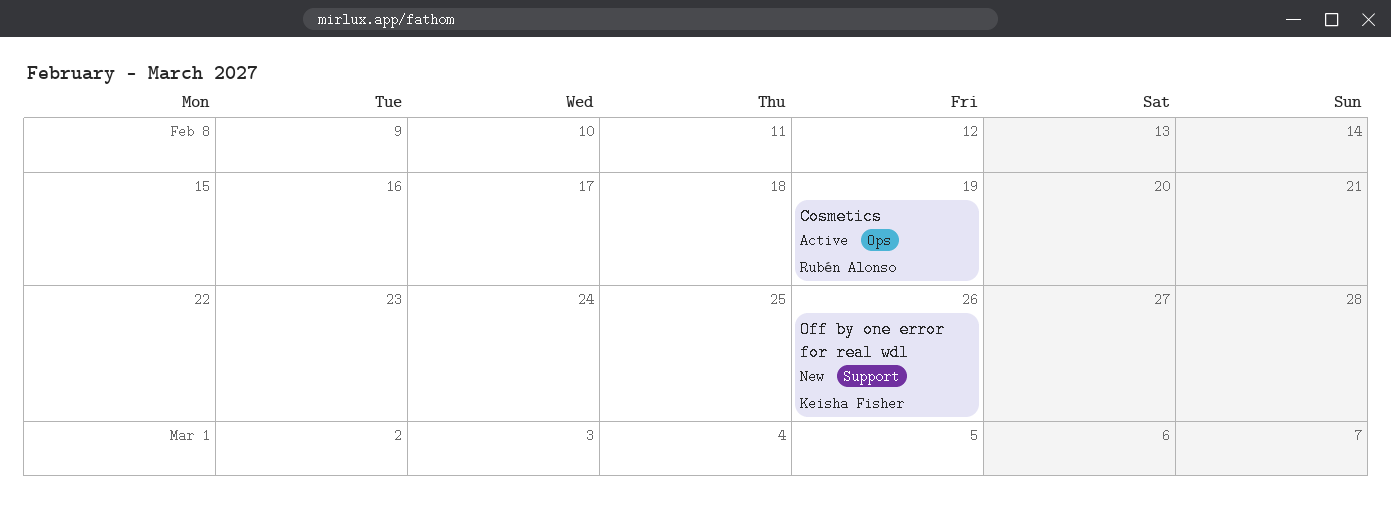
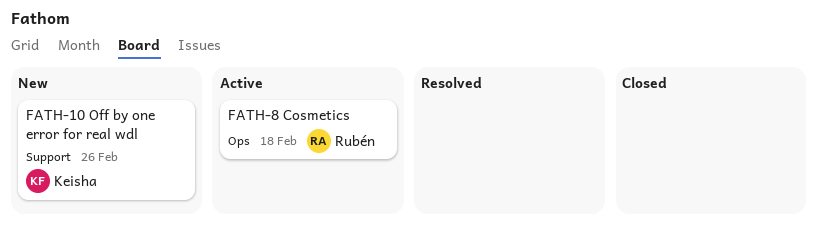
Cosmetics, due: Feb 19 -> Feb 18

